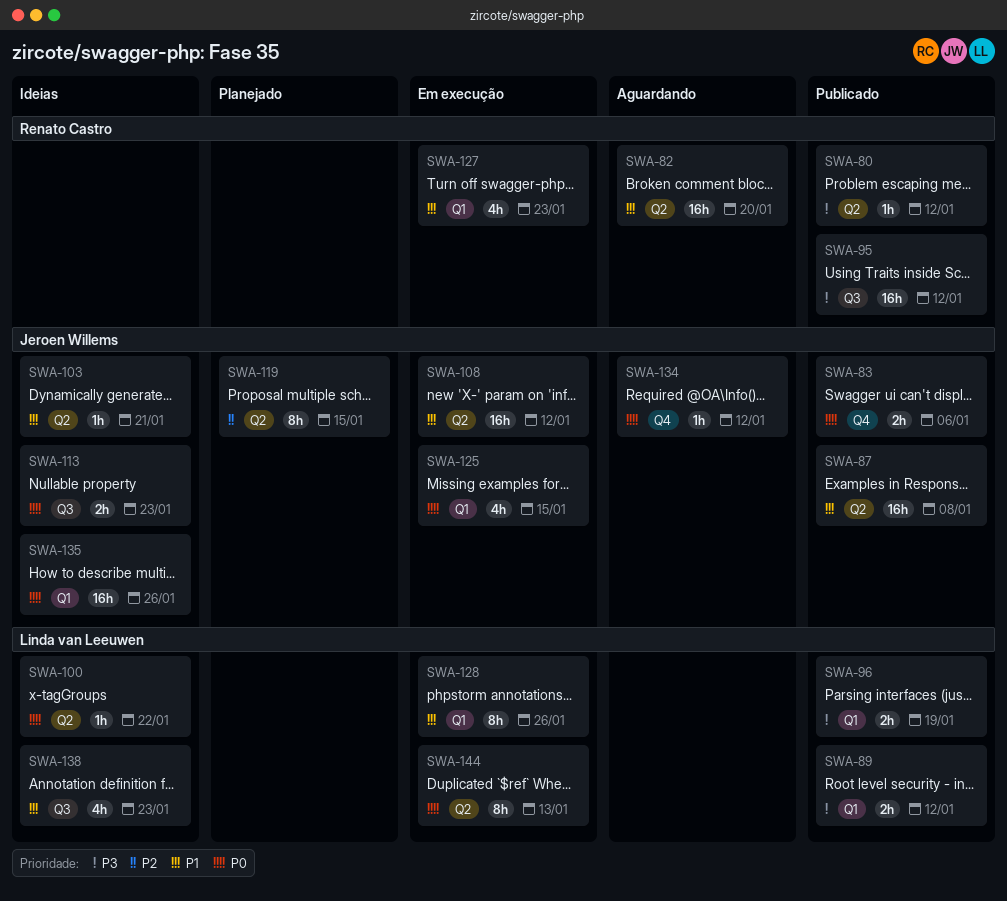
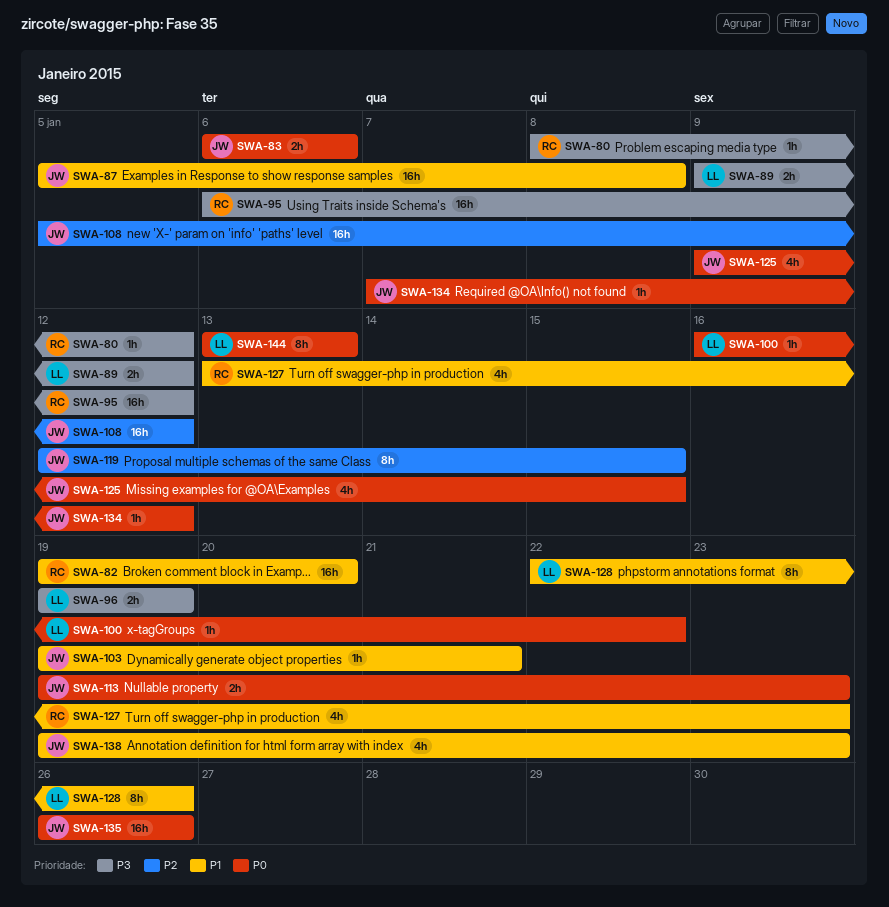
SWA-108, priority: P1 -> P2
SWA-138, owner: Linda van Leeuwen -> Jeroen Willems

